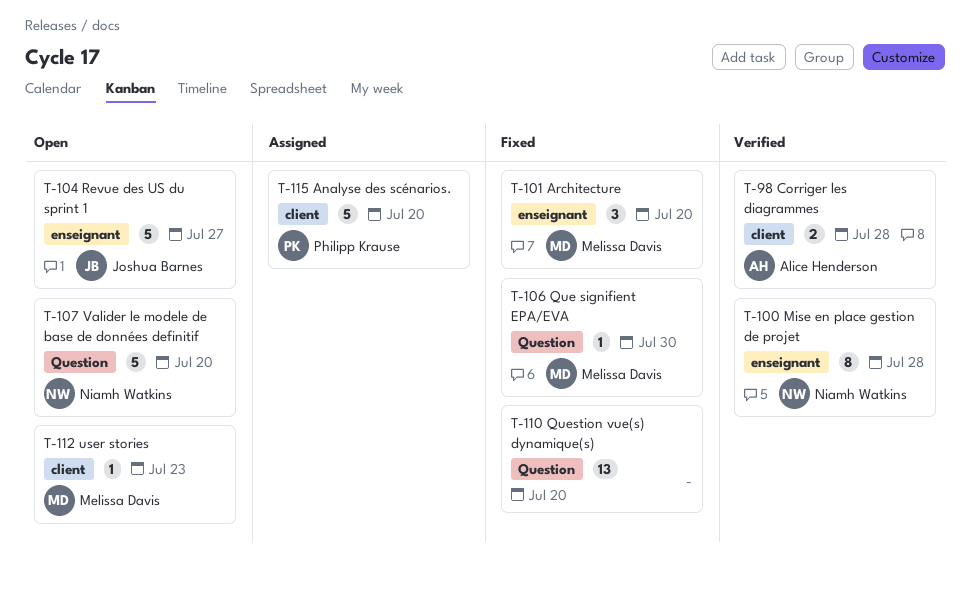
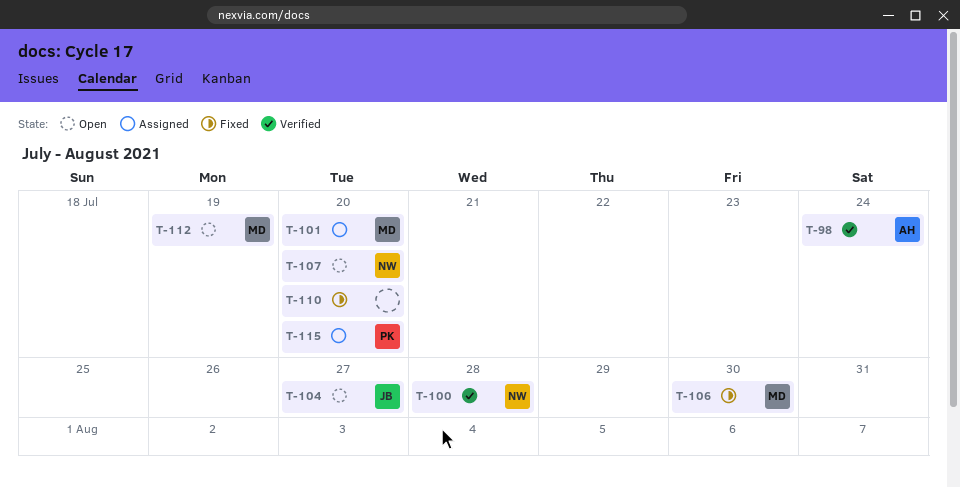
T-98, due: Jul 28 -> Jul 24
T-101, status: Fixed -> Assigned
T-112, due: Jul 23 -> Jul 19

